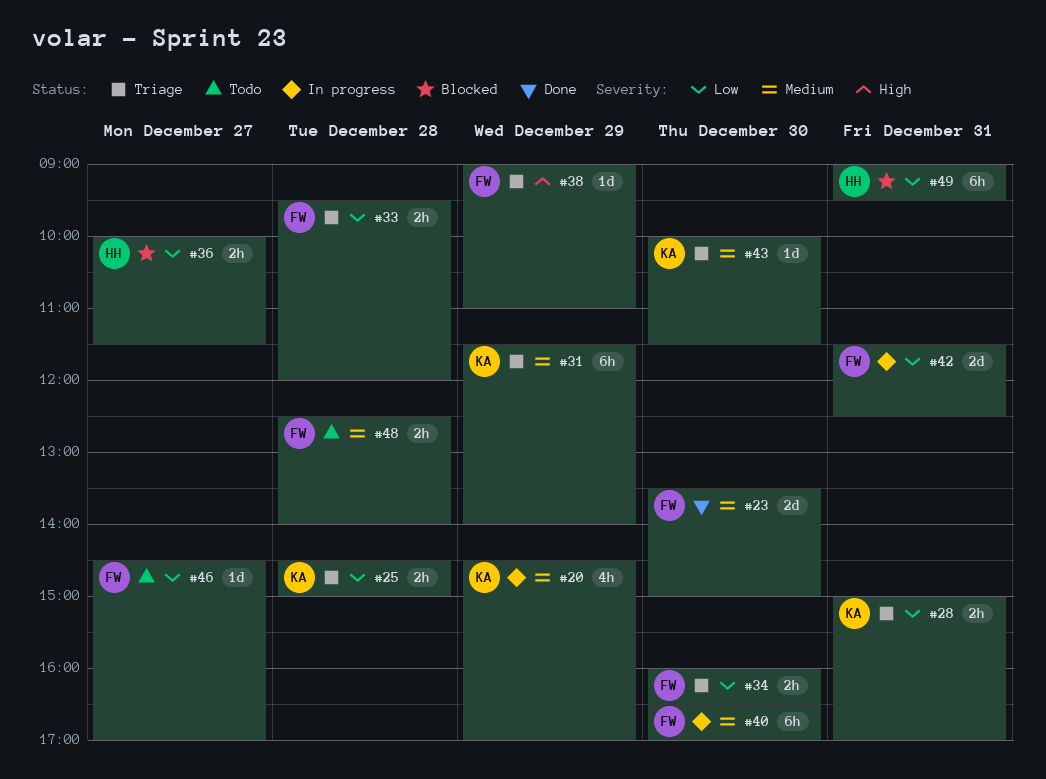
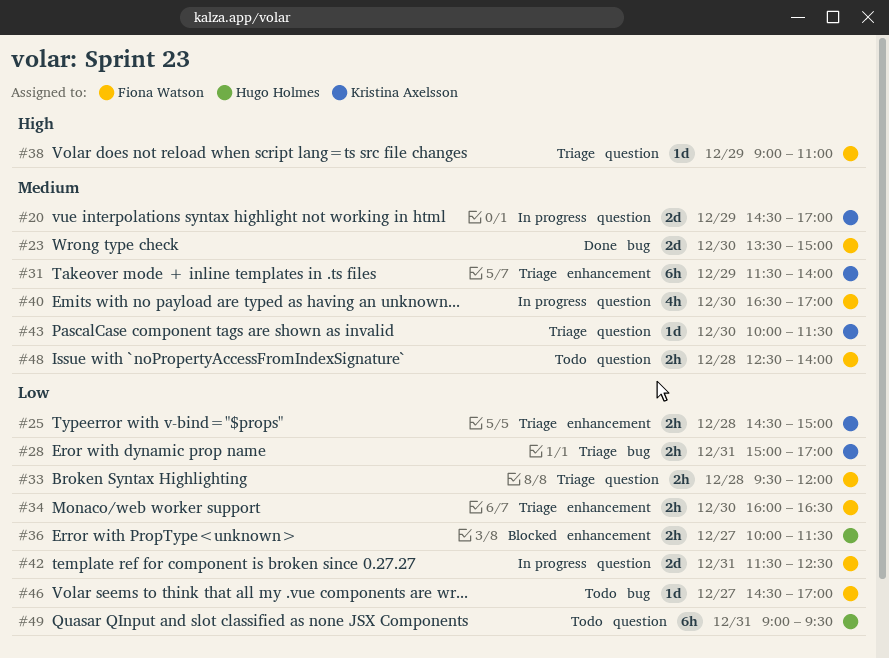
#20, estimate: 4h -> 2d
#40, estimate: 6h -> 4h
#49, status: Blocked -> Todo

